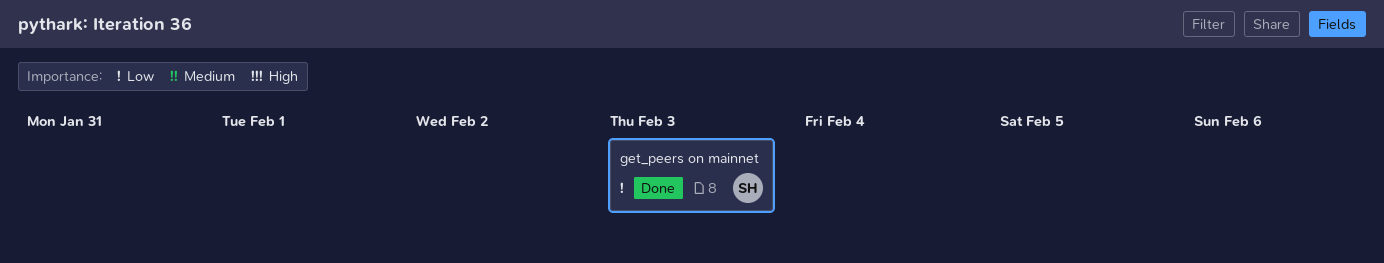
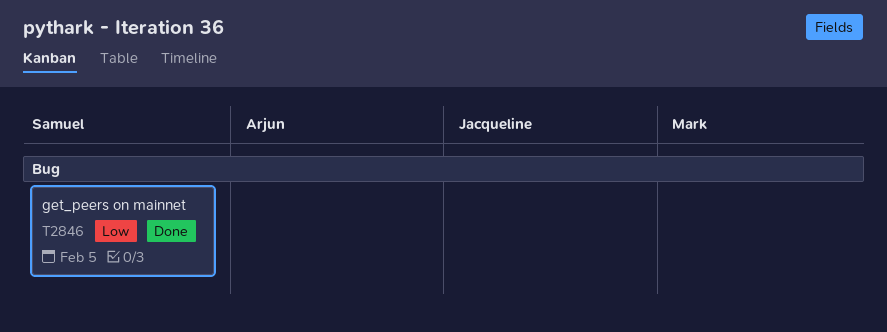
get_peers on mainnet, due: Feb 3 -> Feb 5

